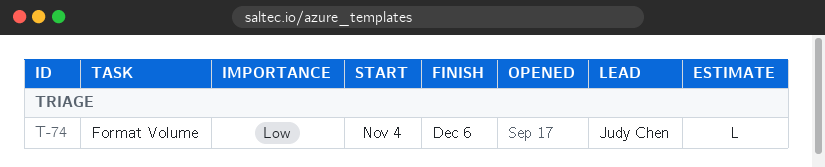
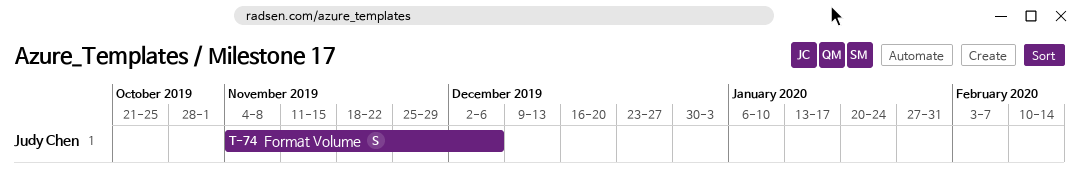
T-74, estimate: L -> S

